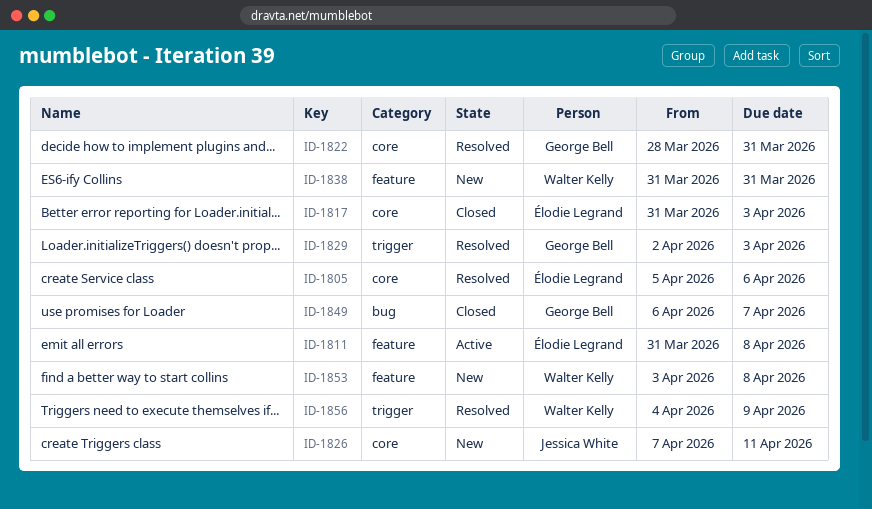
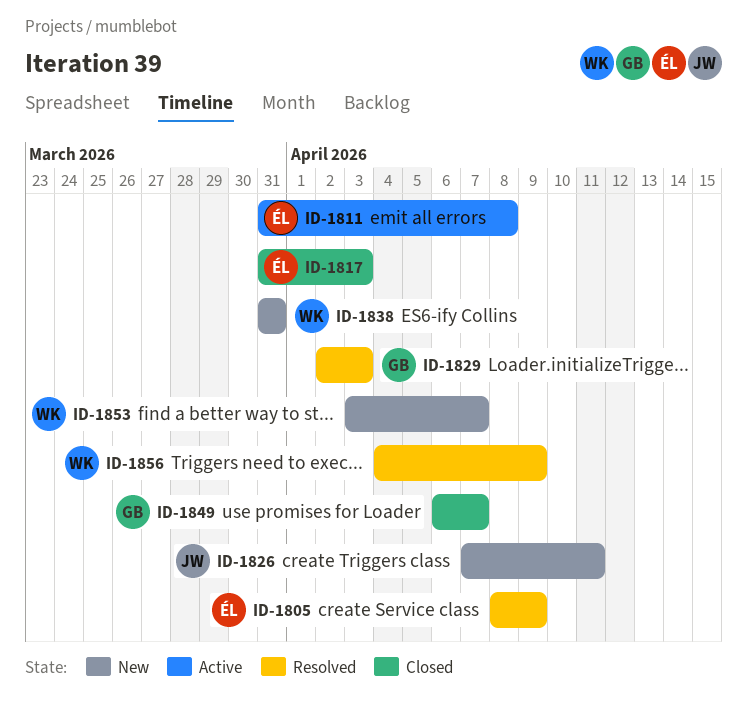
ID-1805, start: Apr 5 -> Apr 8
ID-1805, due: Apr 6 -> Apr 9
ID-1822: present -> none
ID-1853, due: Apr 8 -> Apr 7

